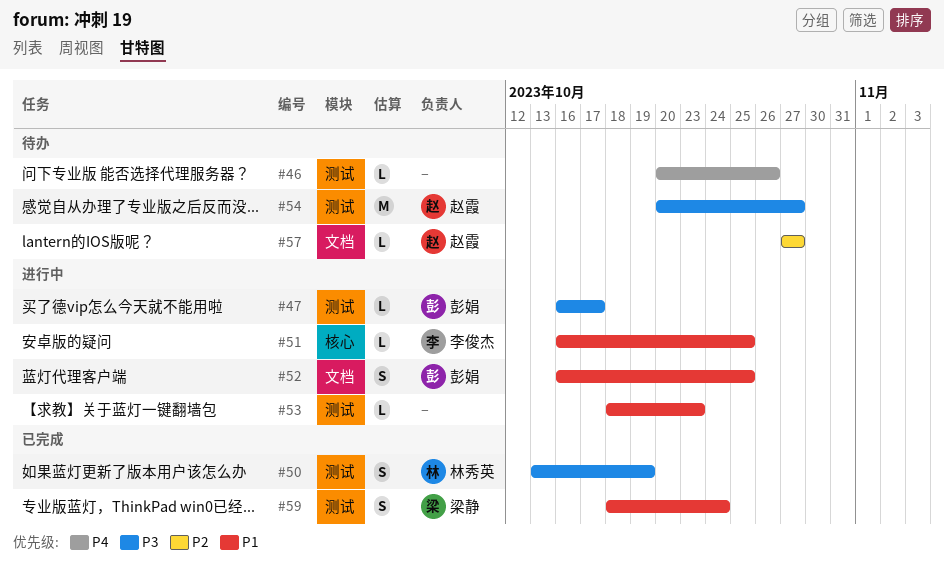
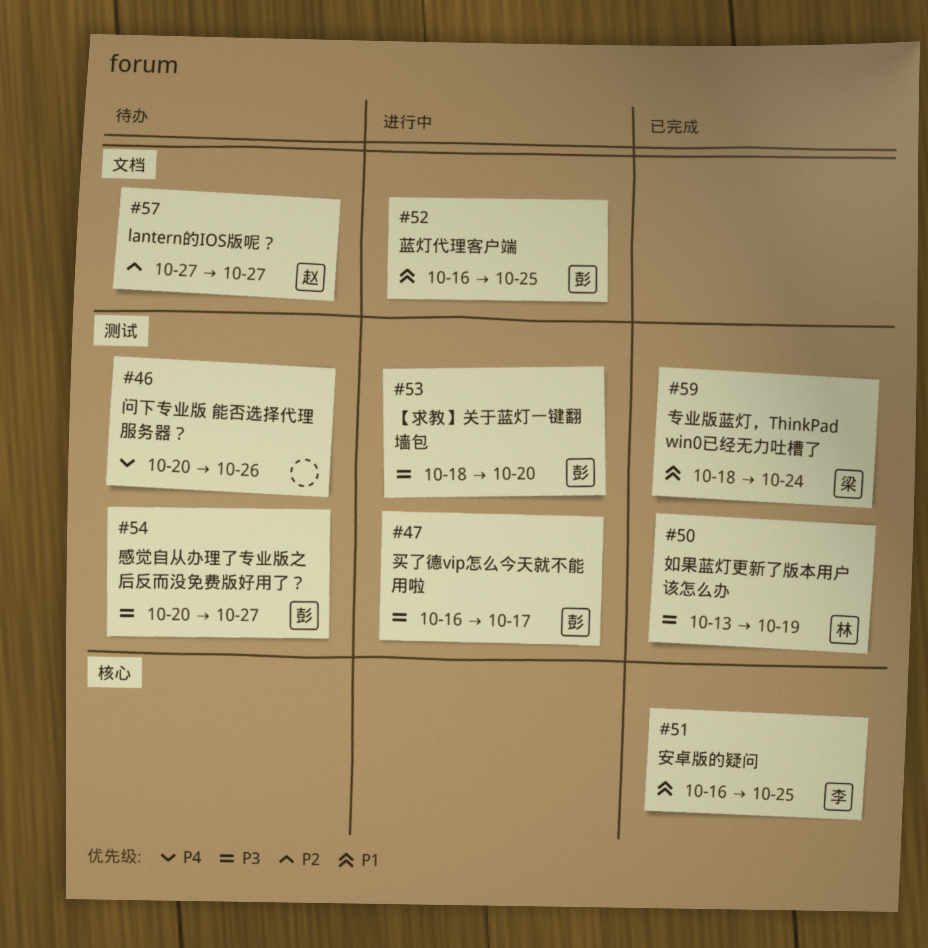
#51, status: 进行中 -> 已完成
#53, owner: none -> 彭娟
#53, priority: P1 -> P3
#53, due: Oct 23 -> Oct 20
#54, owner: 赵霞 -> 彭娟

